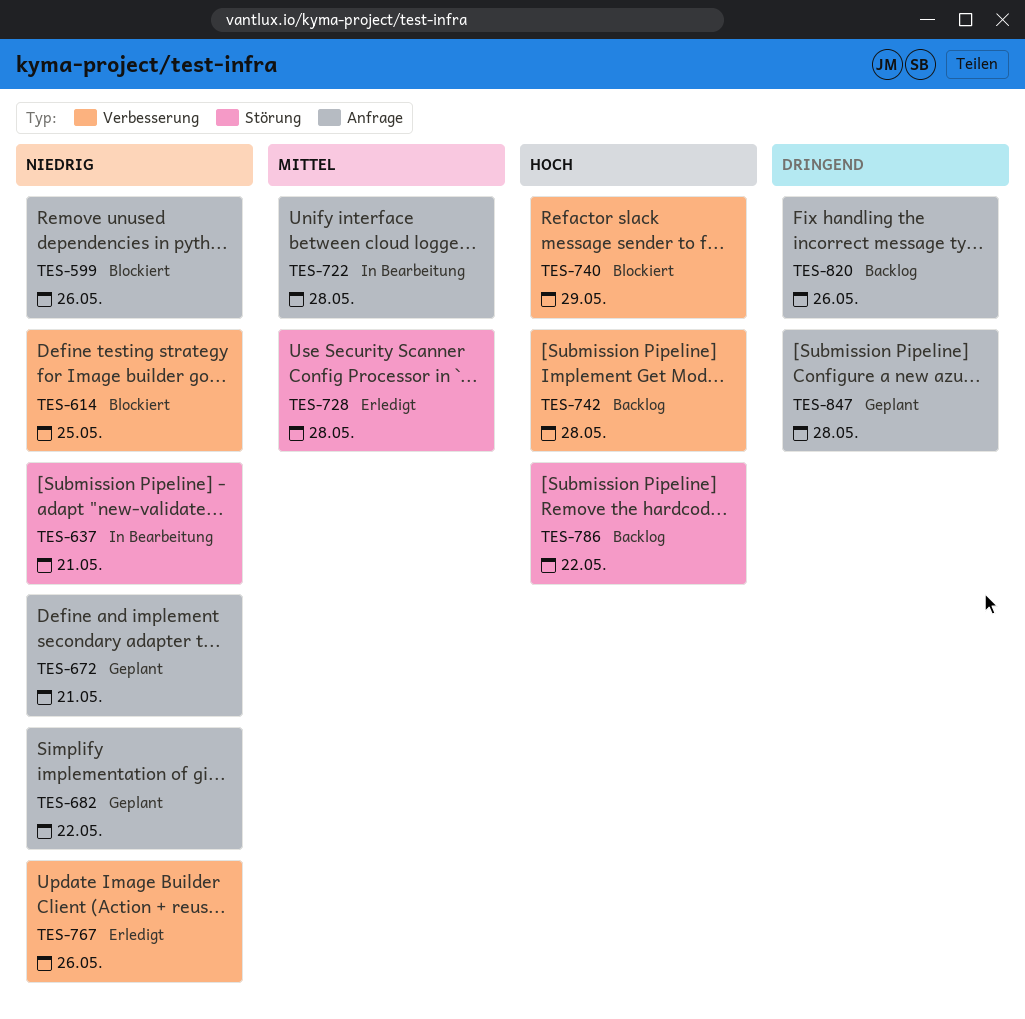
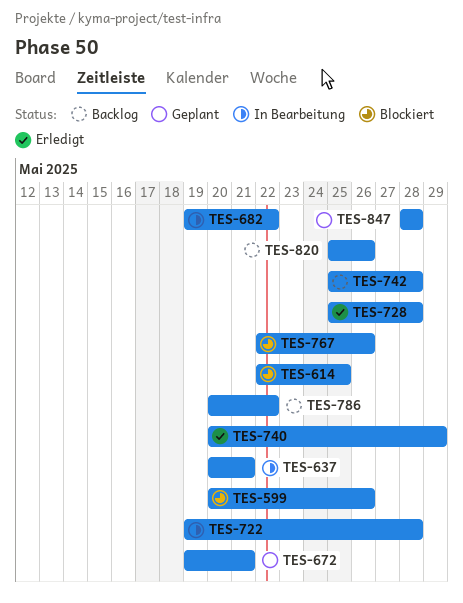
TES-682, status: Geplant -> In Bearbeitung
TES-740, status: Blockiert -> Erledigt
TES-767, status: Erledigt -> Blockiert

